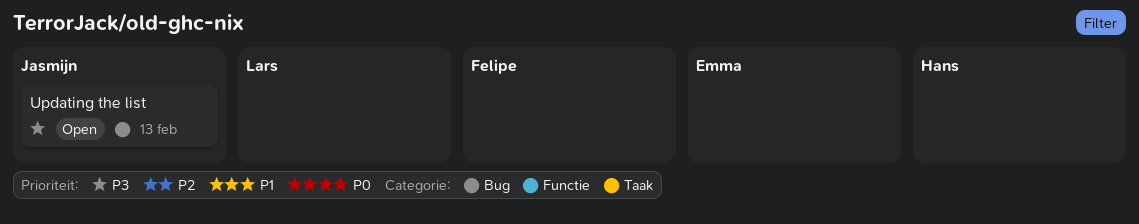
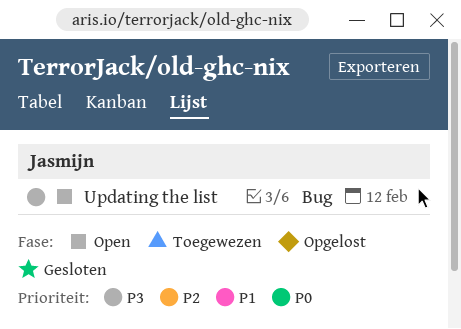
Updating the list, due: Feb 13 -> Feb 12

